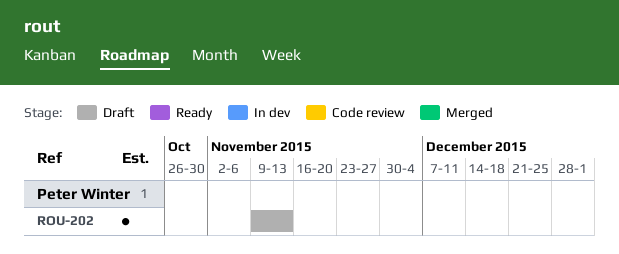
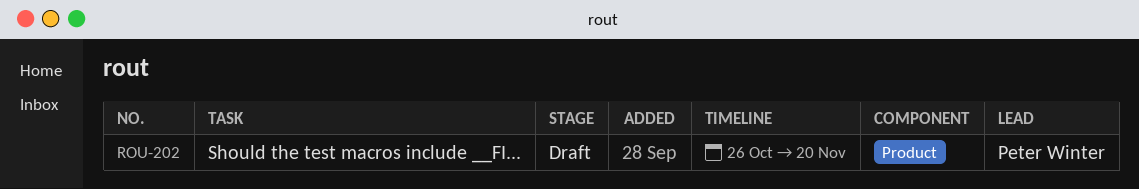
ROU-202, start: Nov 9 -> Oct 26
ROU-202, due: Nov 13 -> Nov 20

